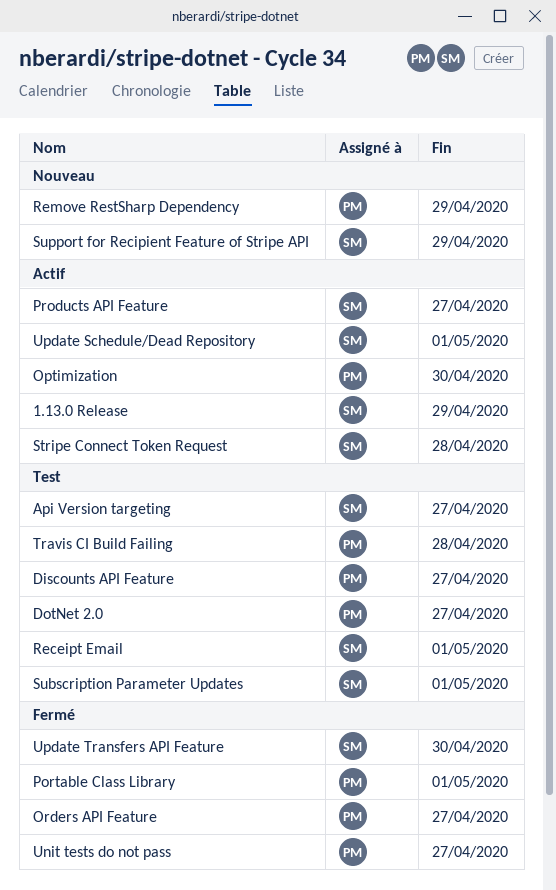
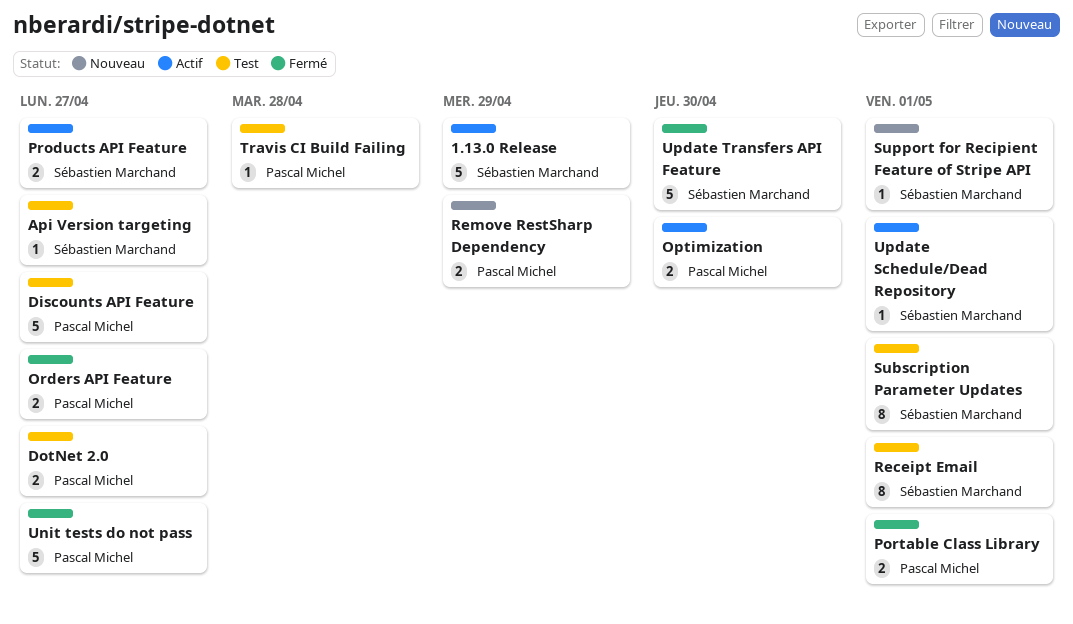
Stripe Connect Token Request: present -> none
Support for Recipient Feature of Stripe API, due: Apr 29 -> May 1

